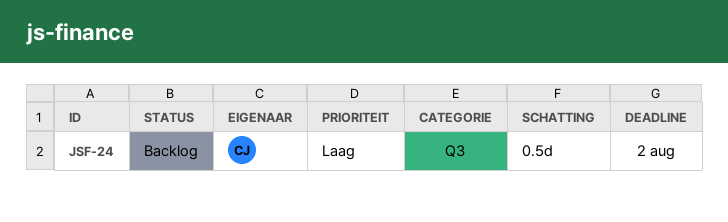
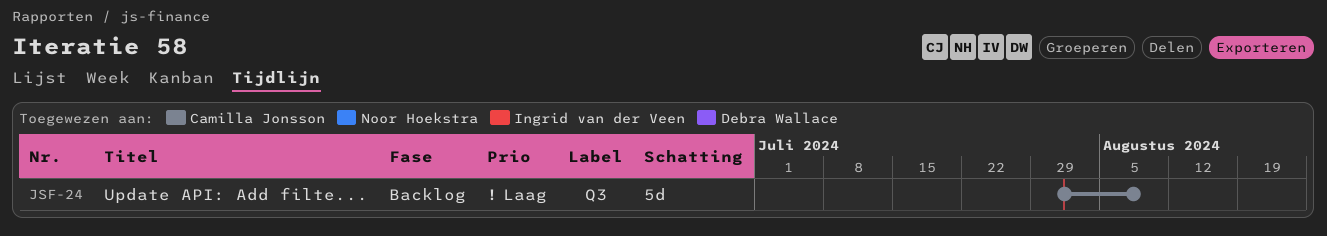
JSF-24, estimate: 0.5d -> 5d
JSF-24, due: Aug 2 -> Aug 9

